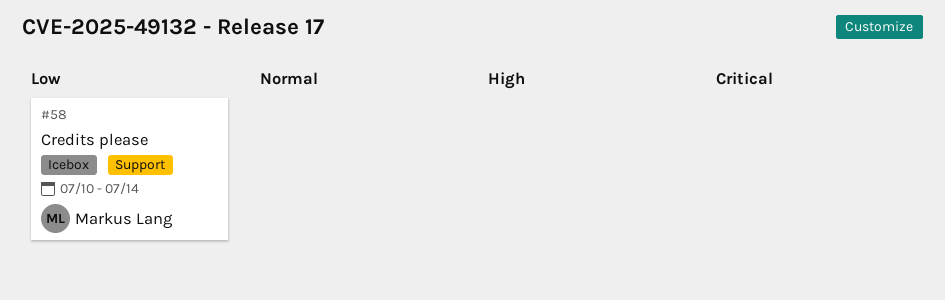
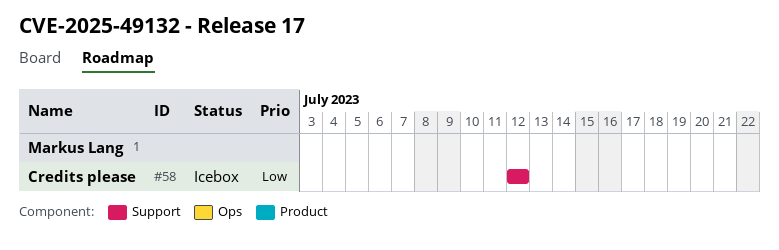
#58, start: Jul 10 -> Jul 12
#58, due: Jul 14 -> Jul 12

